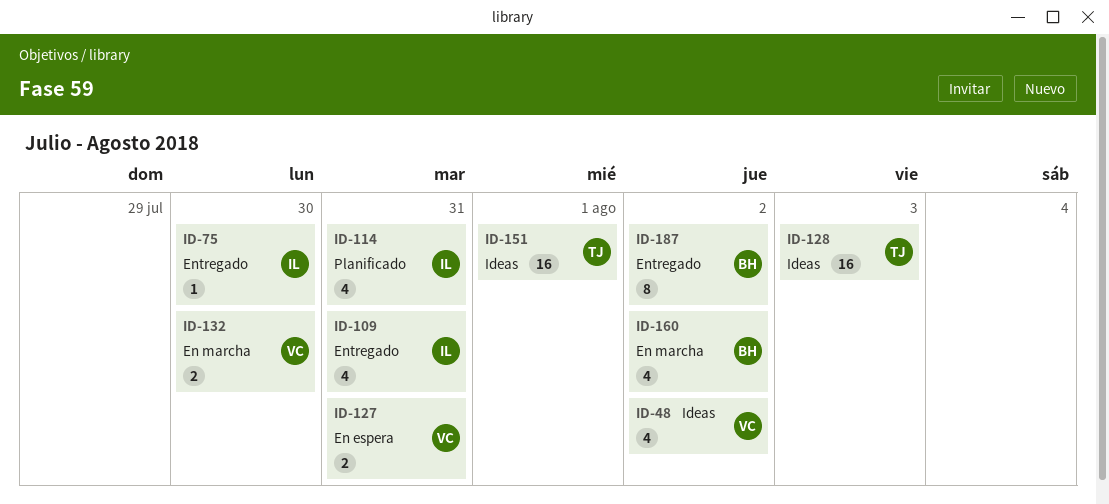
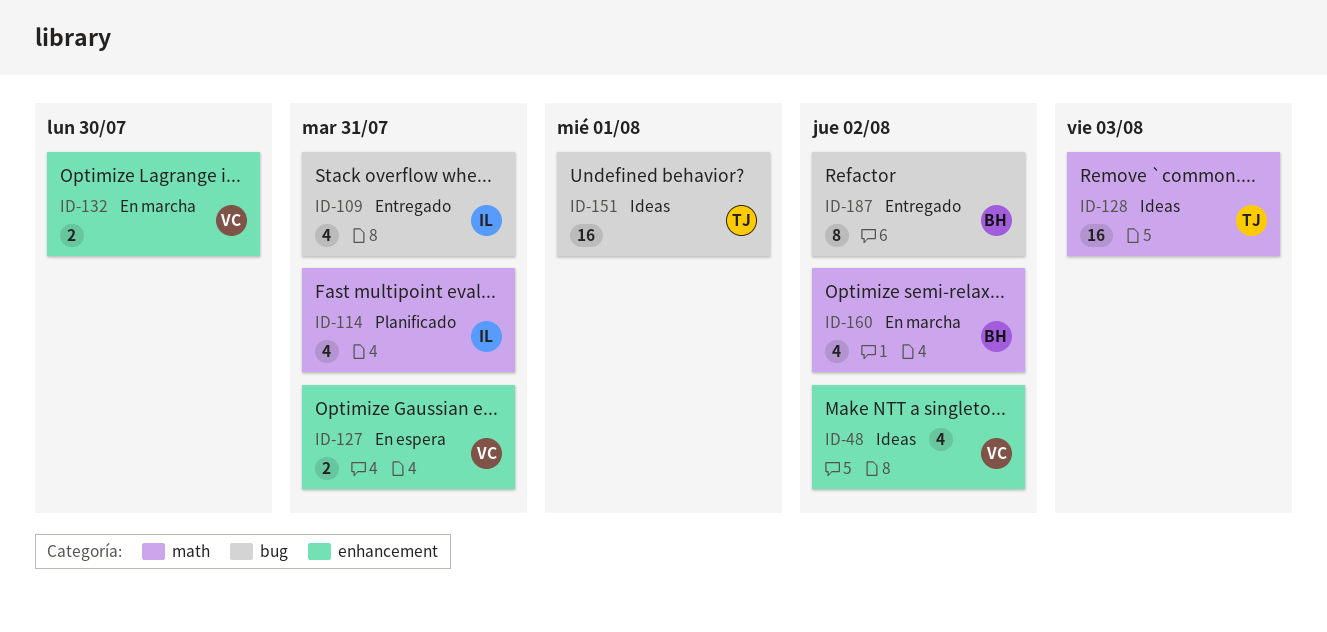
ID-75: present -> none

